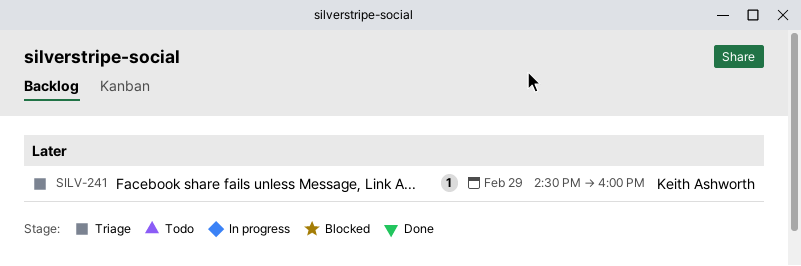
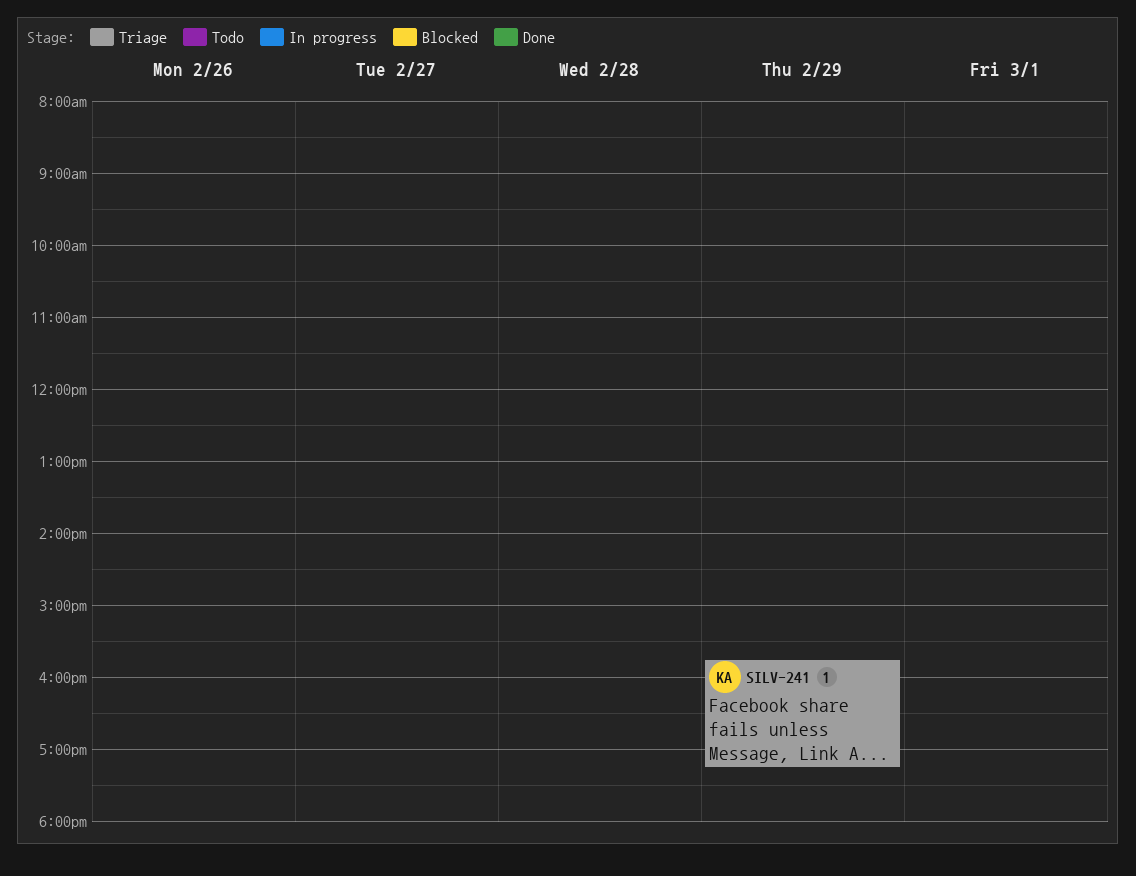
SILV-241, begins: 14:30 -> 15:45
SILV-241, ends: 16:00 -> 17:15

